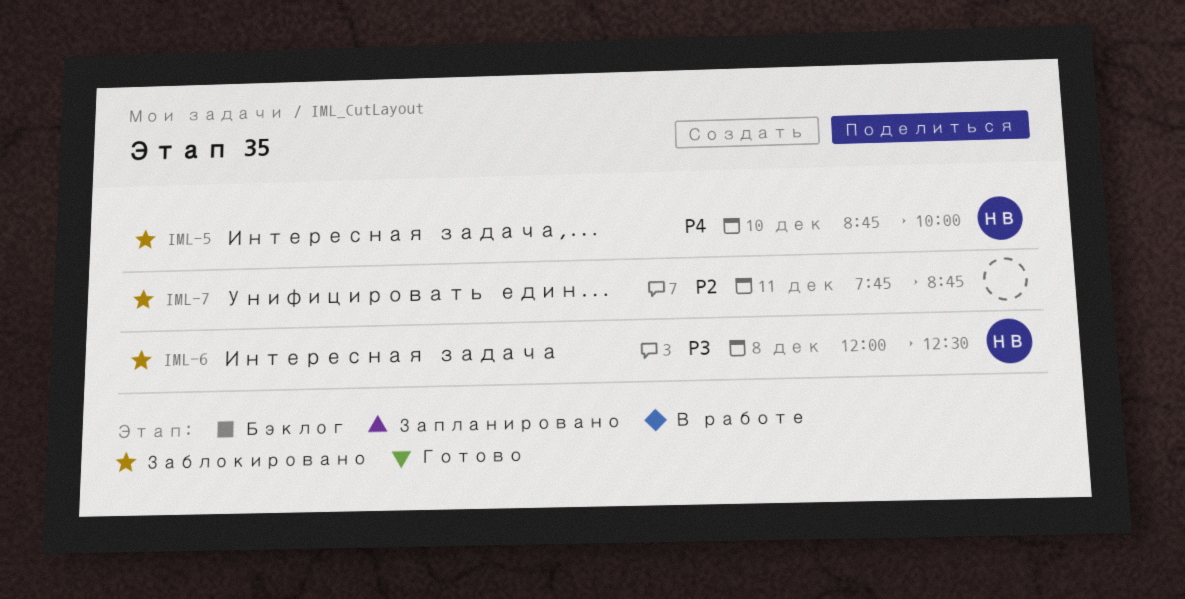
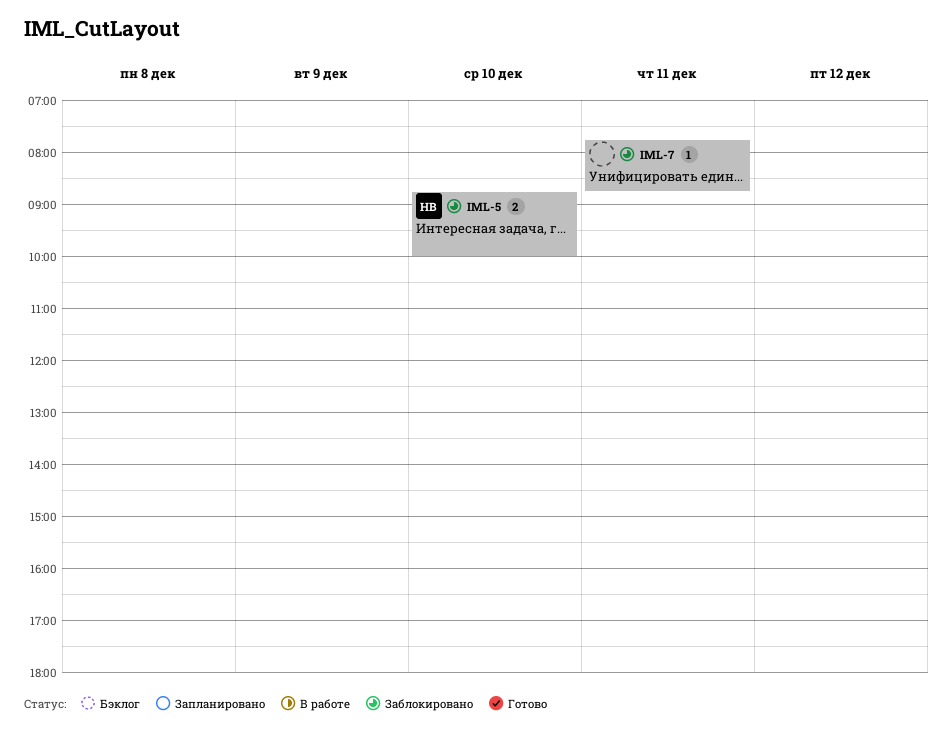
IML-6: present -> none

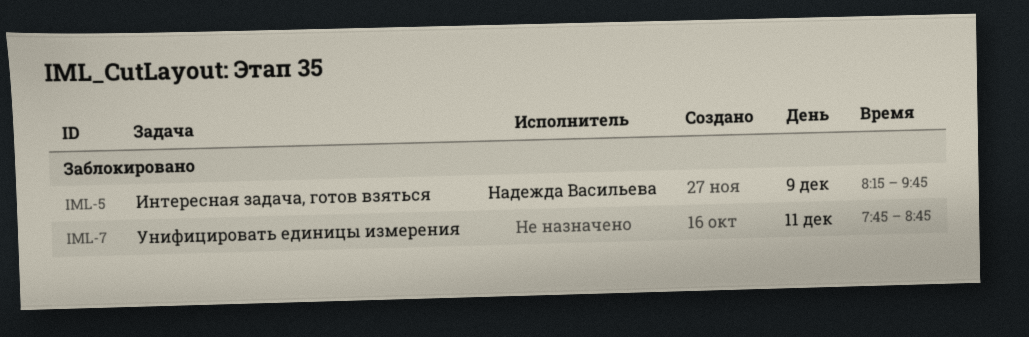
IML-5, day: Dec 10 -> Dec 9
IML-5, begins: 08:45 -> 08:15
IML-5, ends: 10:00 -> 09:45

